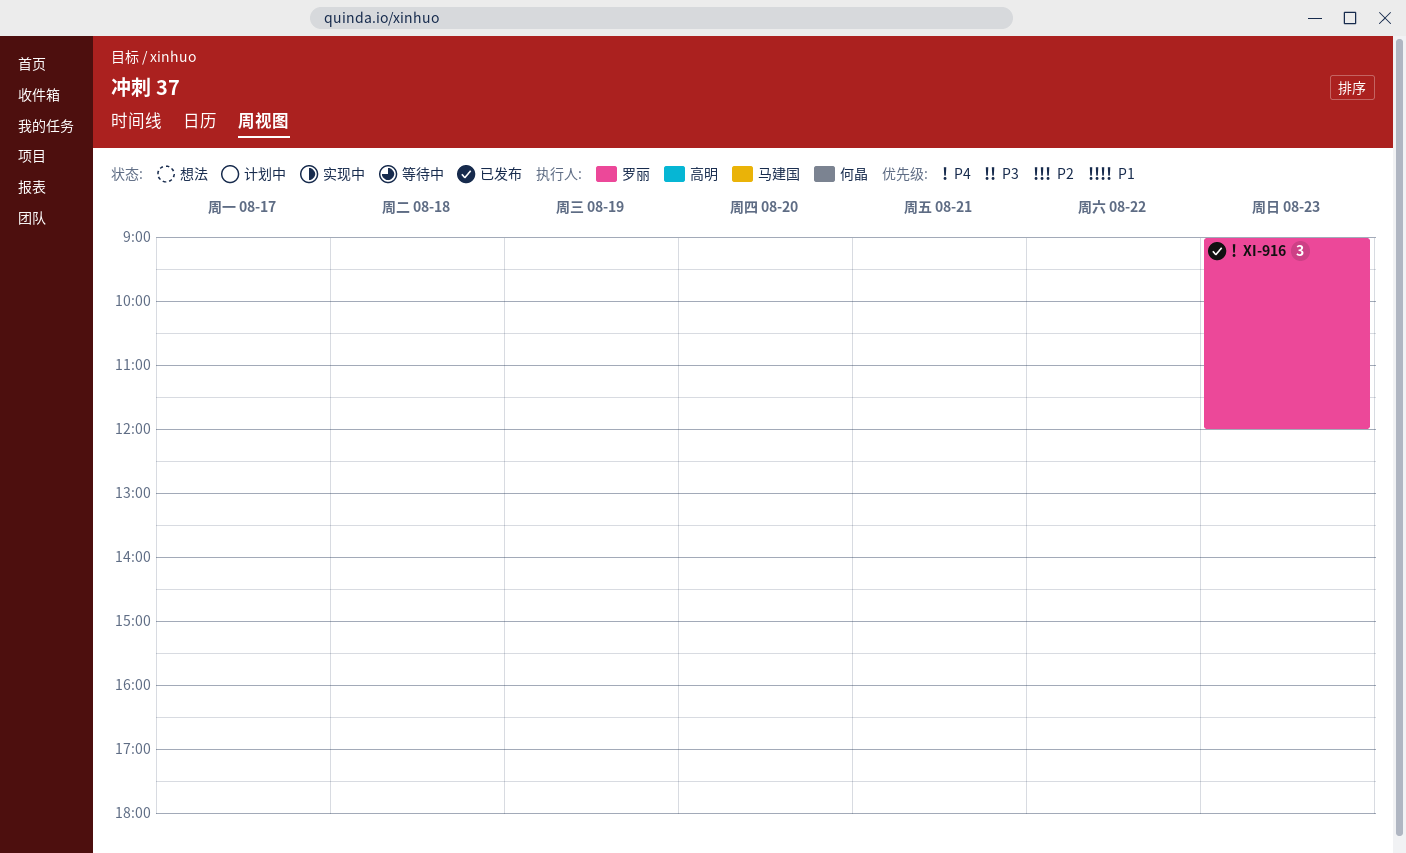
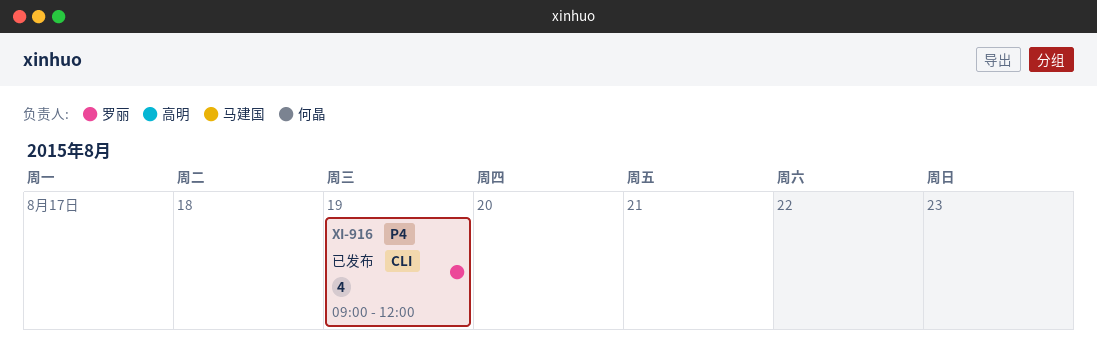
XI-916, estimate: 3 -> 4
XI-916, day: Aug 23 -> Aug 19

